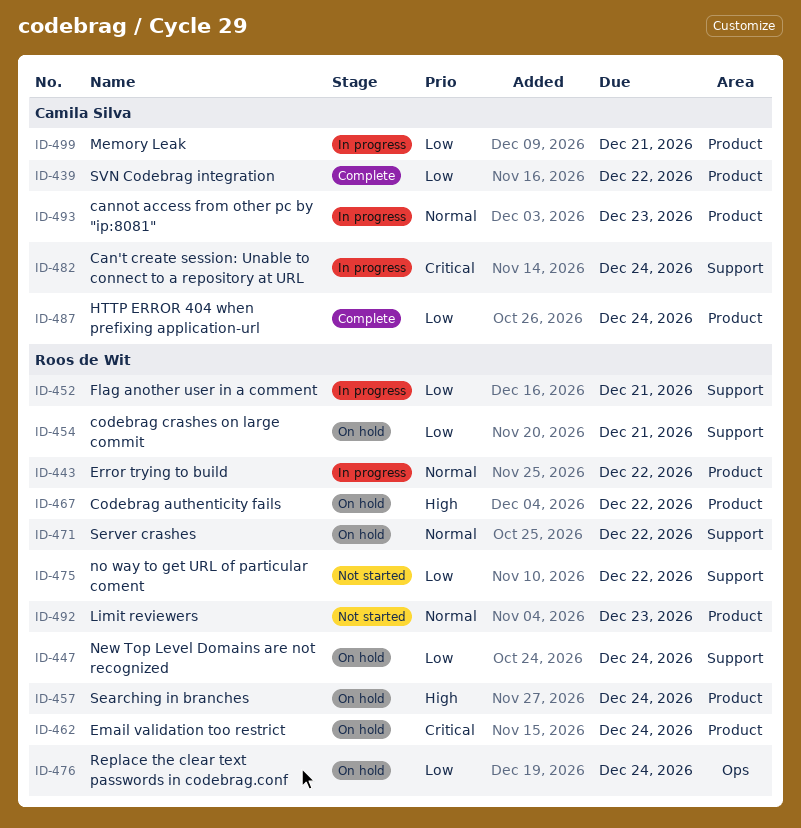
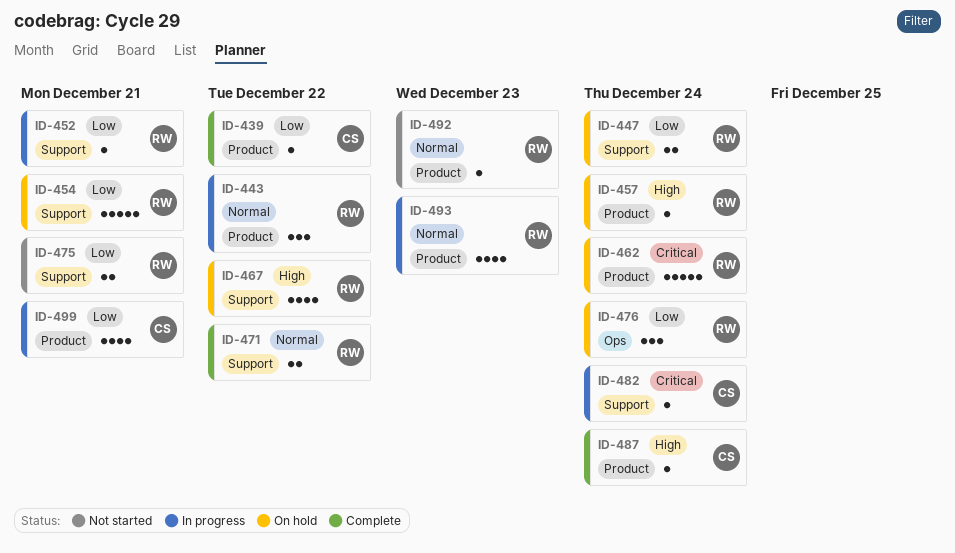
ID-467, label: Product -> Support
ID-471, status: On hold -> Complete
ID-475, due: Dec 22 -> Dec 21
ID-487, priority: Low -> High
ID-493, owner: Camila Silva -> Roos de Wit

